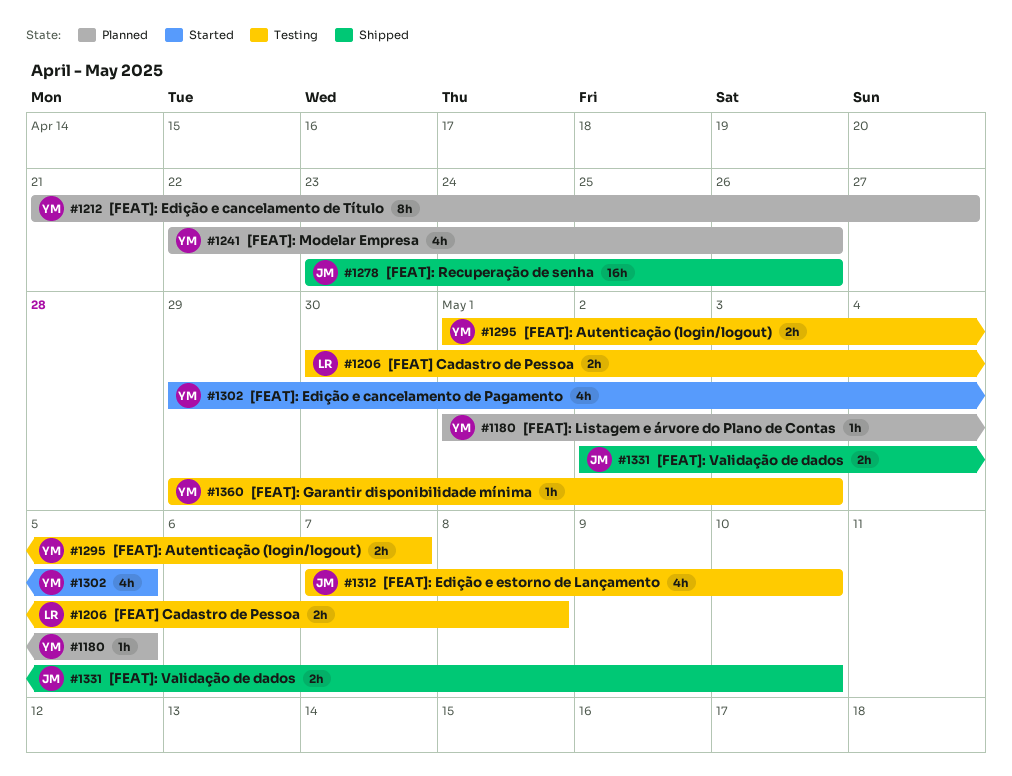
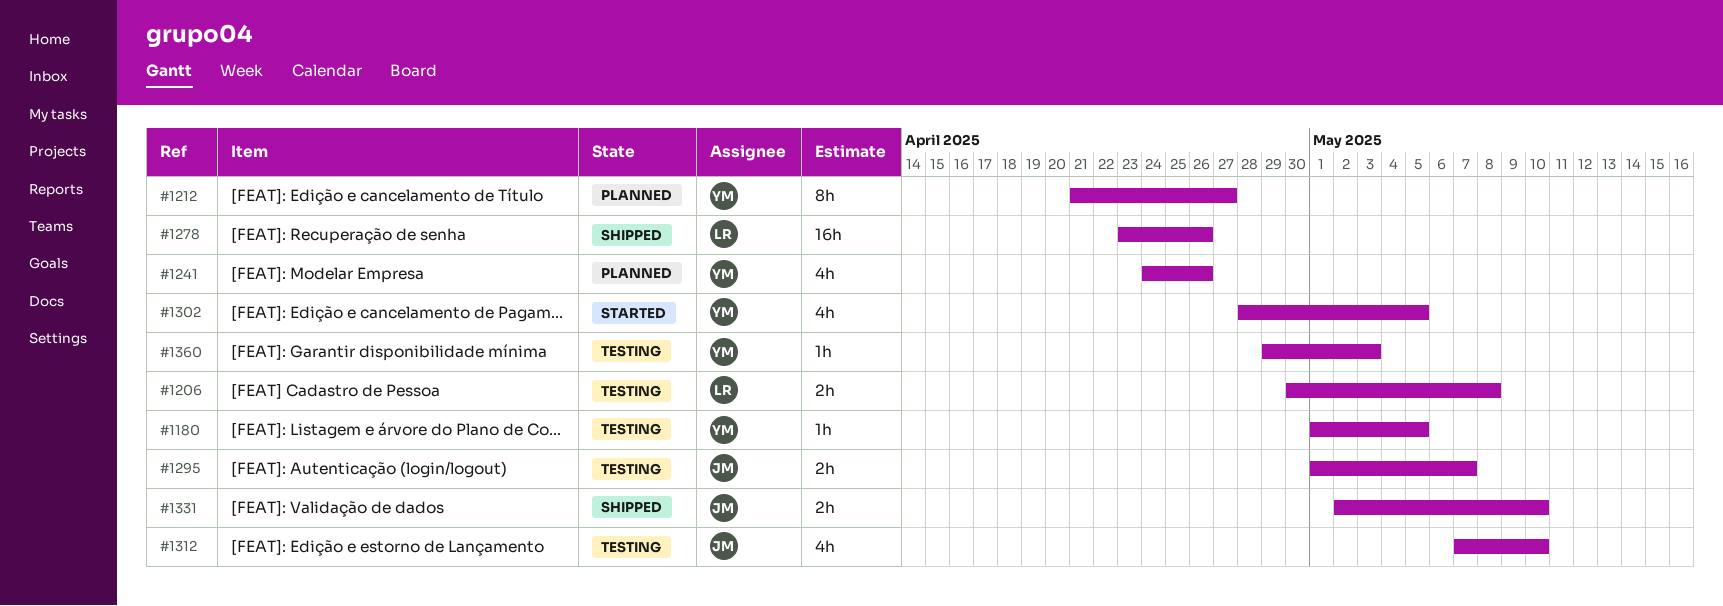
#1180, status: Planned -> Testing
#1241, start: Apr 22 -> Apr 24
#1278, owner: JM -> LR
#1295, owner: YM -> JM
#1302, start: Apr 29 -> Apr 28

